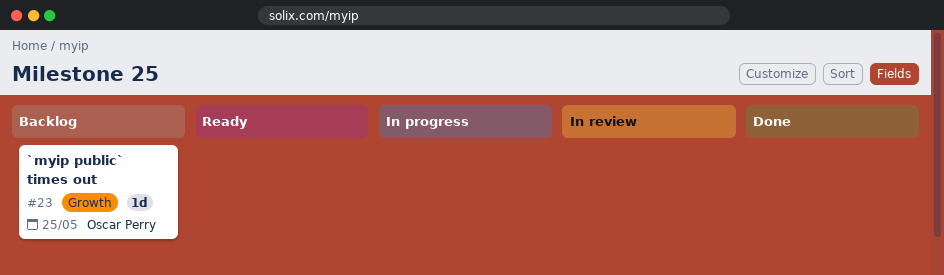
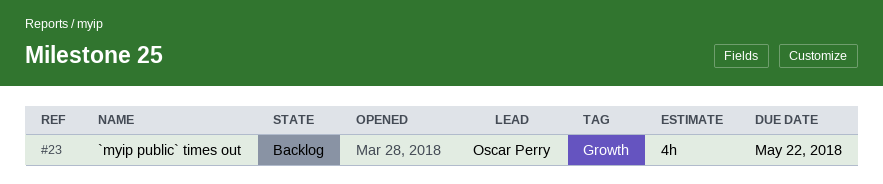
#23, estimate: 1d -> 4h
#23, due: May 25 -> May 22

